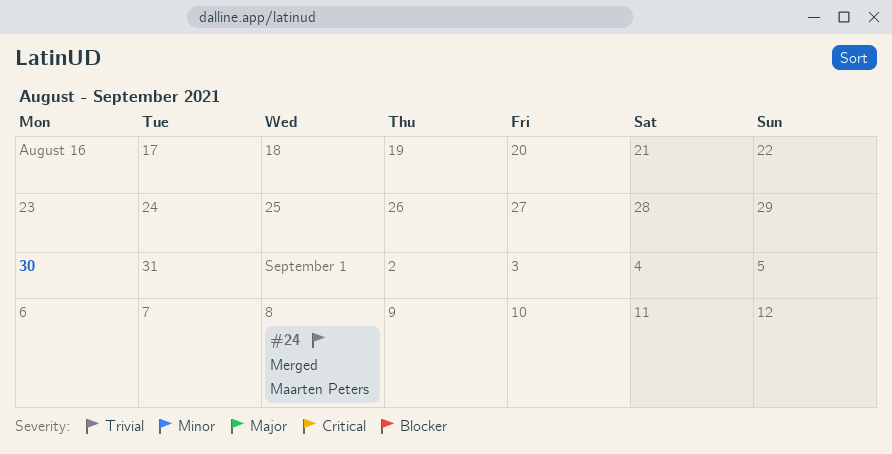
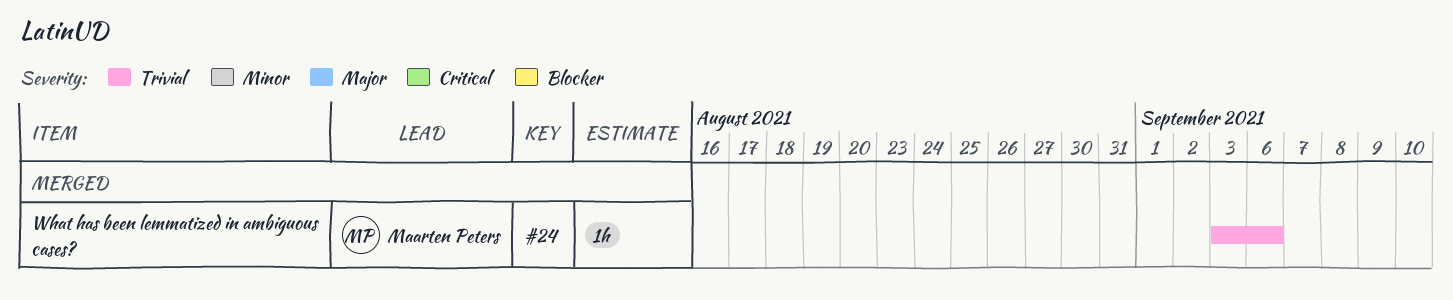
#24, due: Sep 8 -> Sep 6

